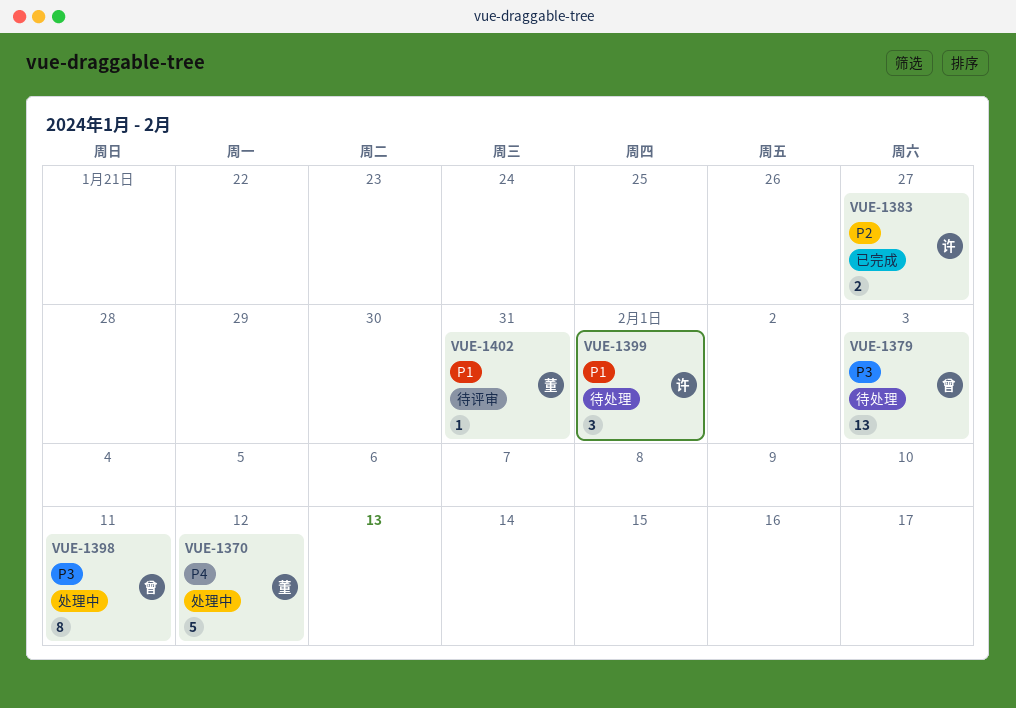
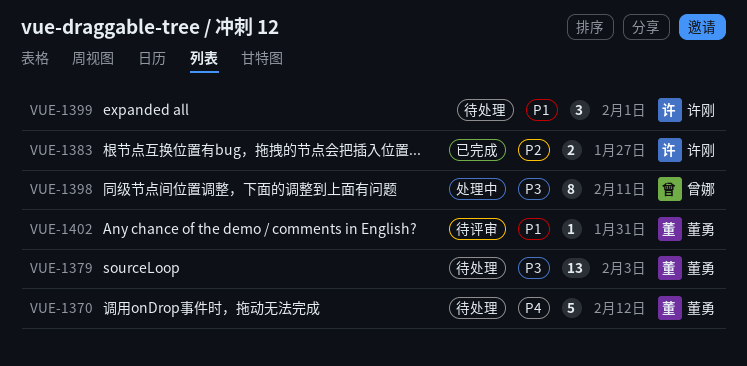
VUE-1370, status: 处理中 -> 待处理
VUE-1379, owner: 曾娜 -> 董勇

